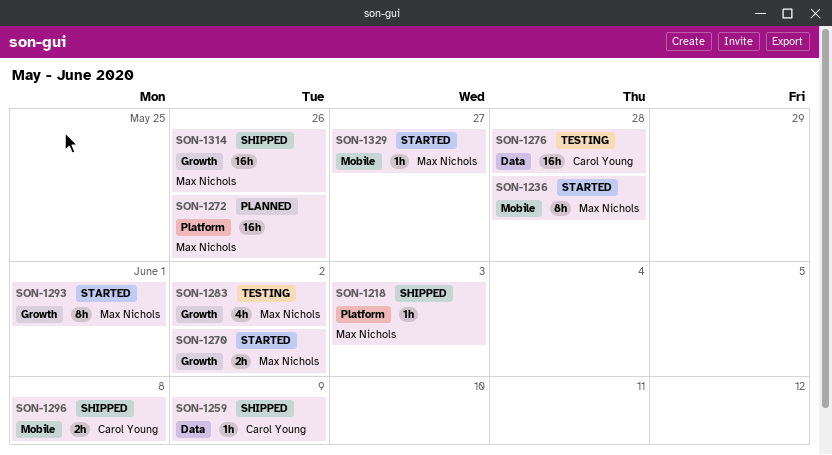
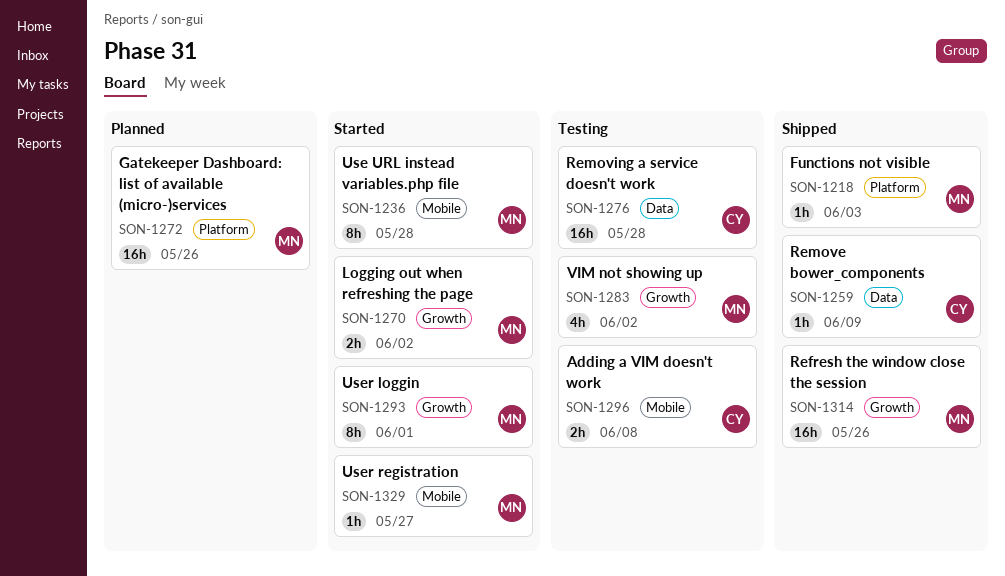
SON-1296, status: Shipped -> Testing

